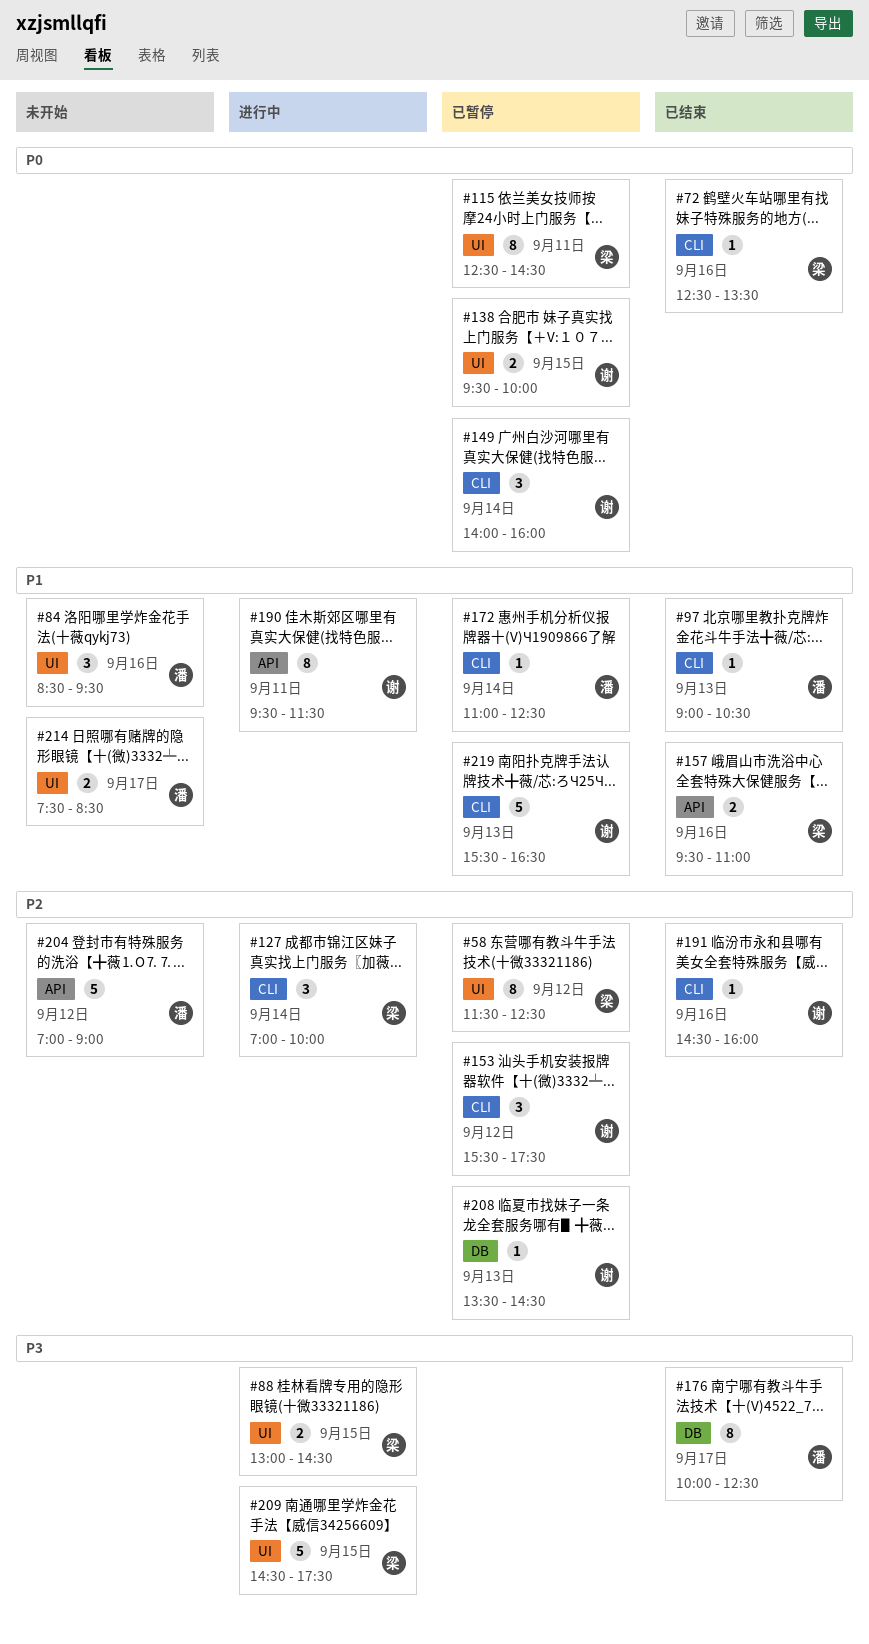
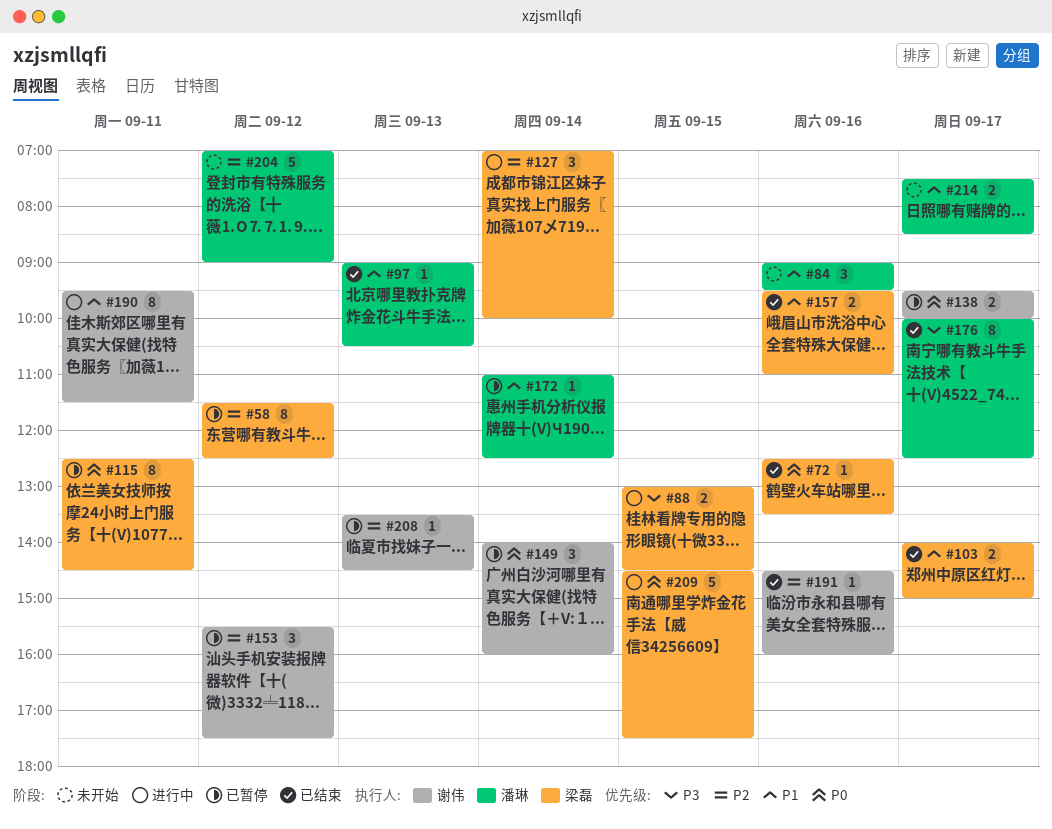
#84, begins: 08:30 -> 09:00
#103: none -> present
#138, day: Sep 15 -> Sep 17
#209, priority: P3 -> P0
#219: present -> none

